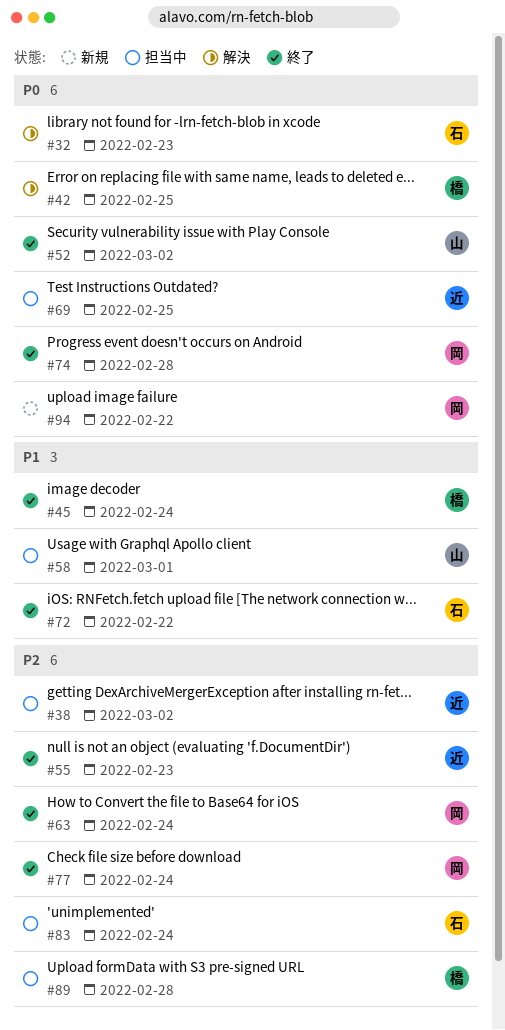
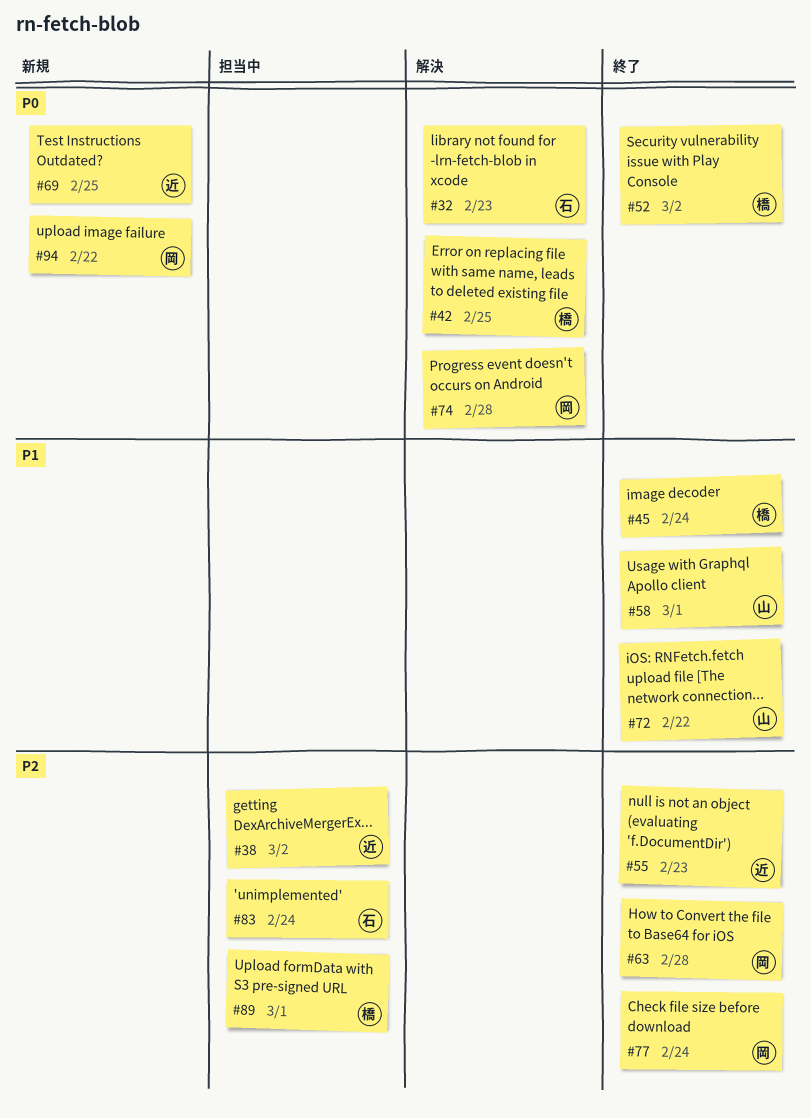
#52, owner: 山 -> 橋
#58, status: 担当中 -> 終了
#63, due: Feb 24 -> Feb 28
#69, status: 担当中 -> 新規
#72, owner: 石 -> 山
#74, status: 終了 -> 解決
#89, due: Feb 28 -> Mar 1

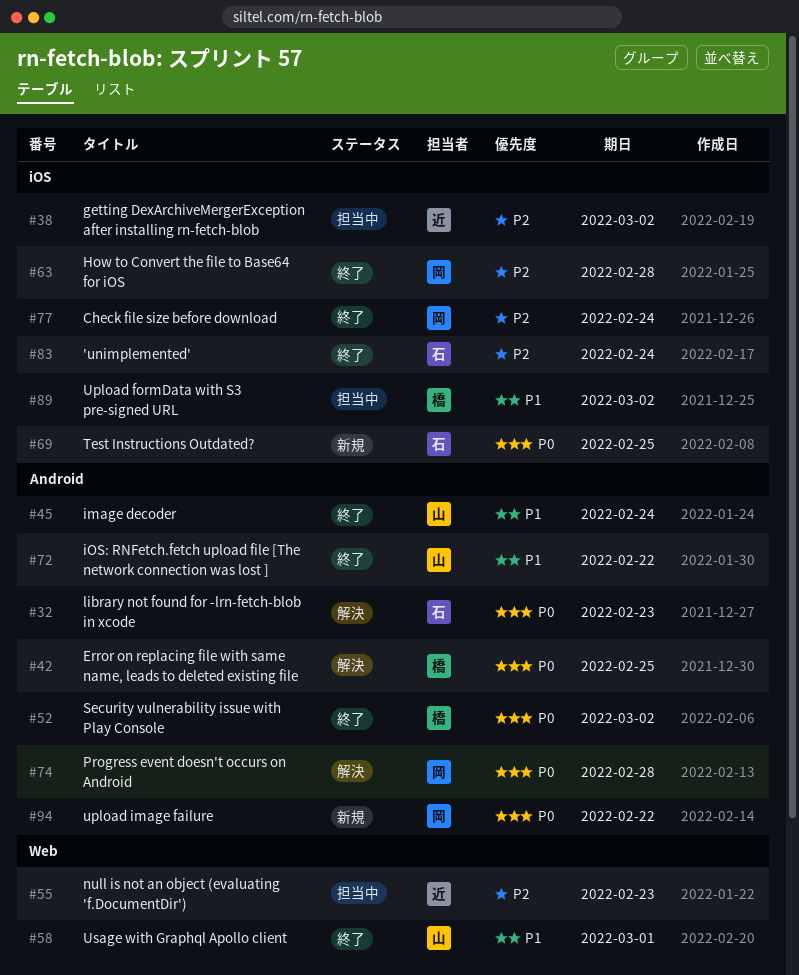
#45, owner: 橋 -> 山
#55, status: 終了 -> 担当中
#69, owner: 近 -> 石
#83, status: 担当中 -> 終了
#89, priority: P2 -> P1
#89, due: Mar 1 -> Mar 2

